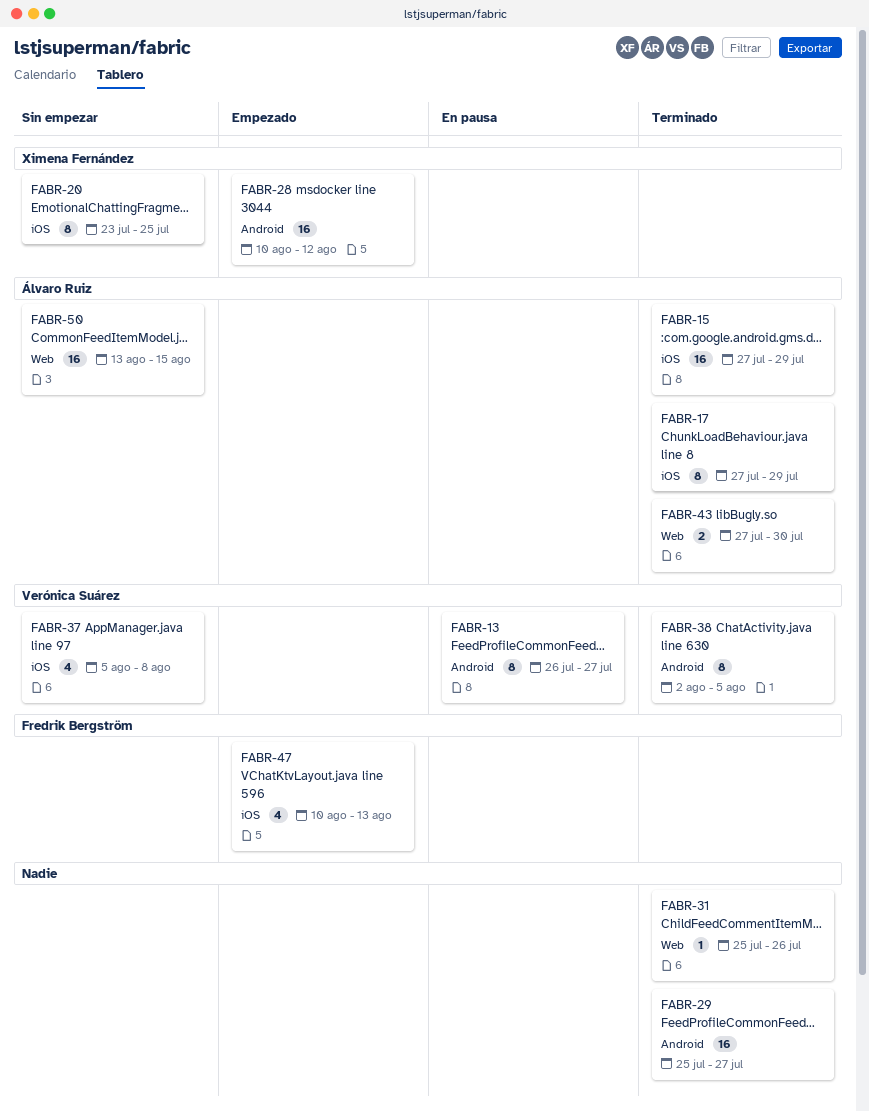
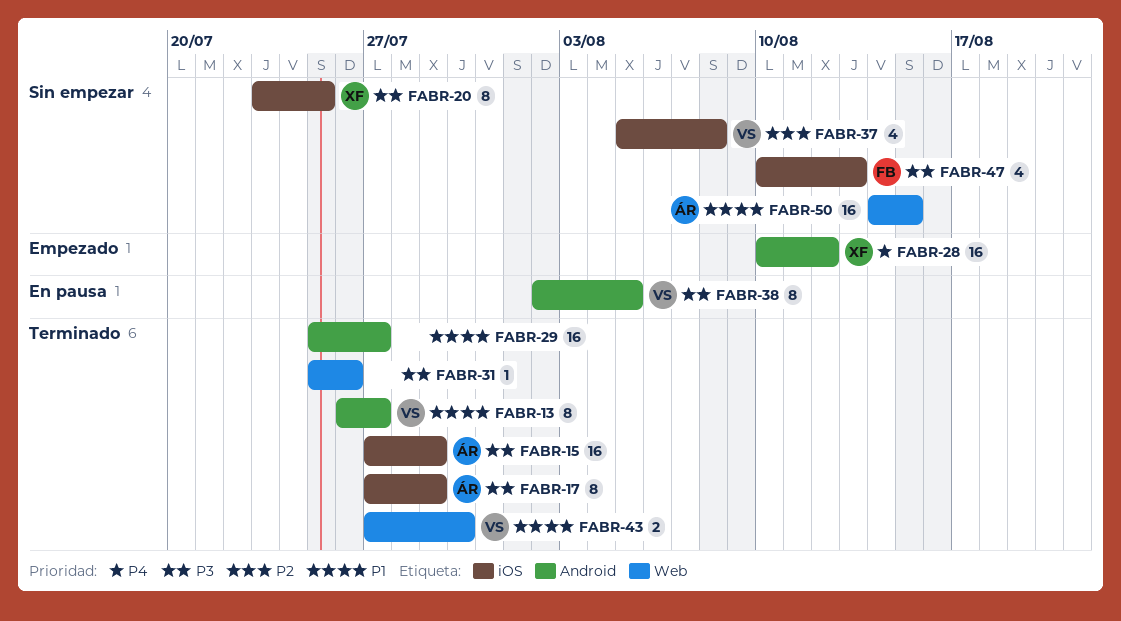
FABR-13, status: En pausa -> Terminado
FABR-38, status: Terminado -> En pausa
FABR-43, owner: Álvaro Ruiz -> Verónica Suárez
FABR-47, status: Empezado -> Sin empezar
FABR-50, start: Aug 13 -> Aug 14

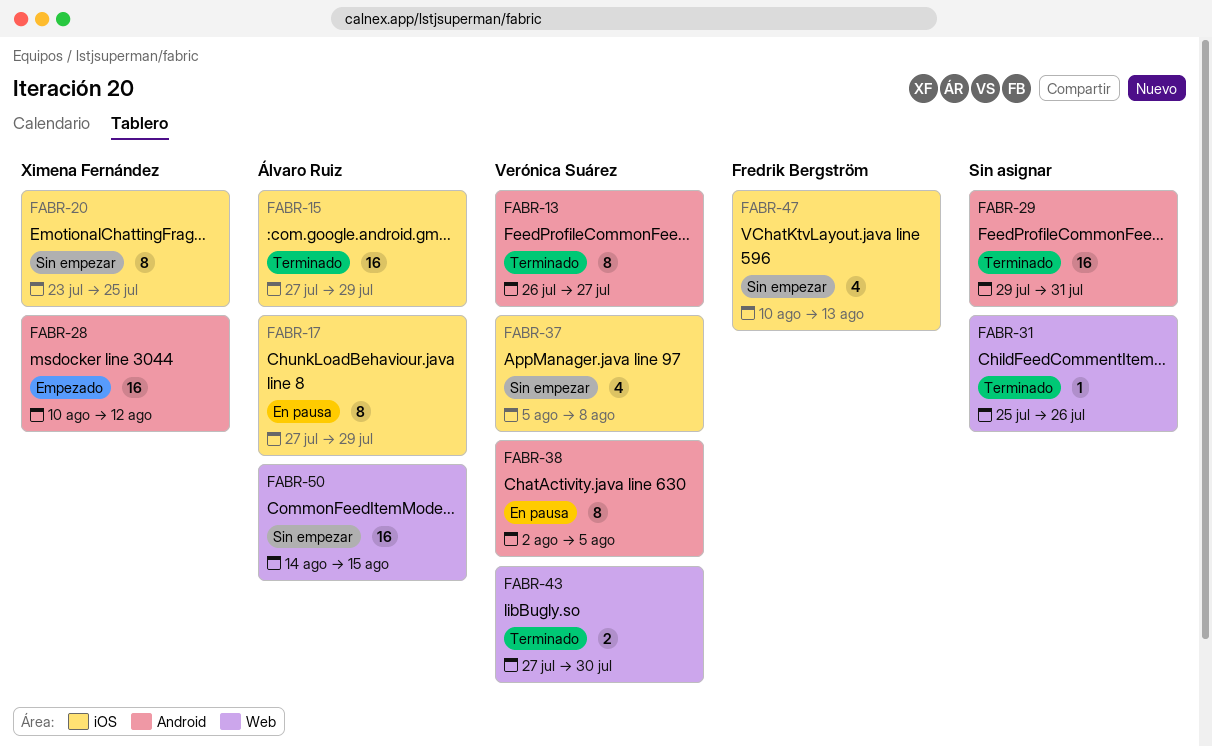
FABR-17, status: Terminado -> En pausa
FABR-29, start: Jul 25 -> Jul 29
FABR-29, due: Jul 27 -> Jul 31

